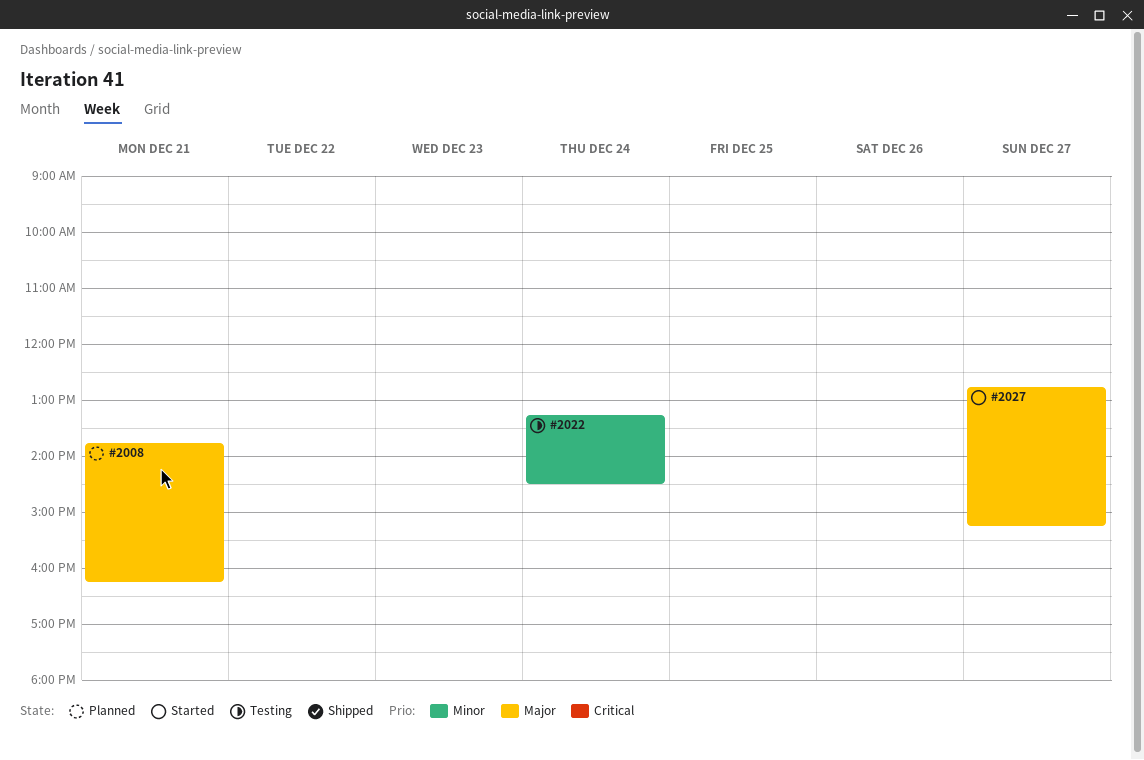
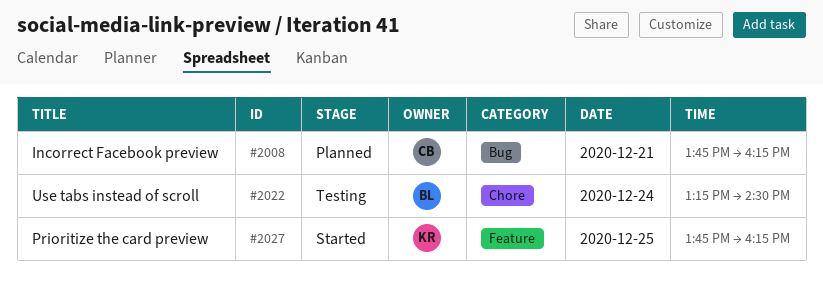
#2027, day: Dec 27 -> Dec 25
#2027, begins: 12:45 -> 13:45
#2027, ends: 15:15 -> 16:15

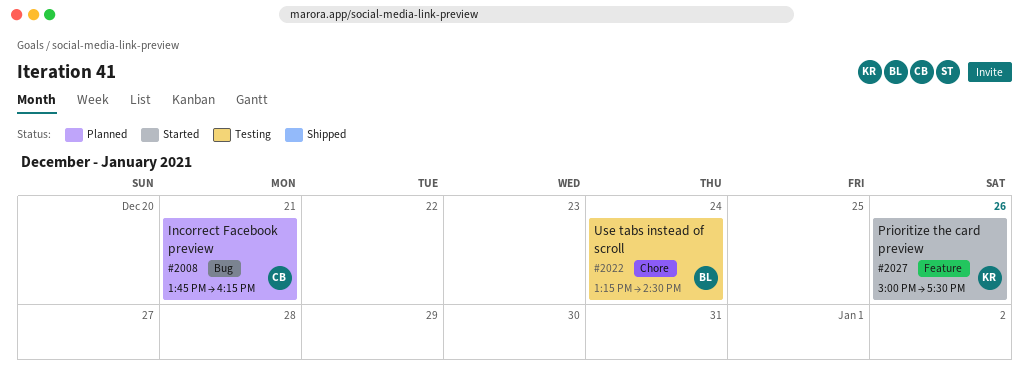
#2027, day: Dec 25 -> Dec 26
#2027, begins: 13:45 -> 15:00
#2027, ends: 16:15 -> 17:30

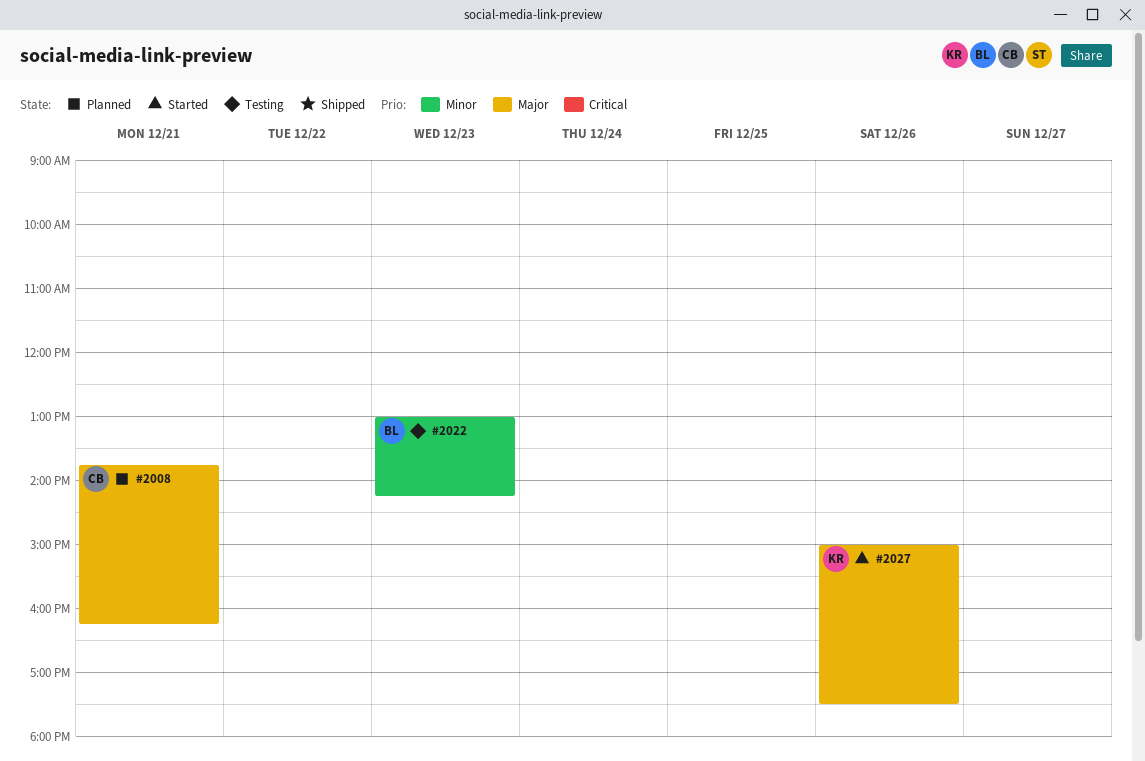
#2022, day: Dec 24 -> Dec 23
#2022, begins: 13:15 -> 13:00
#2022, ends: 14:30 -> 14:15

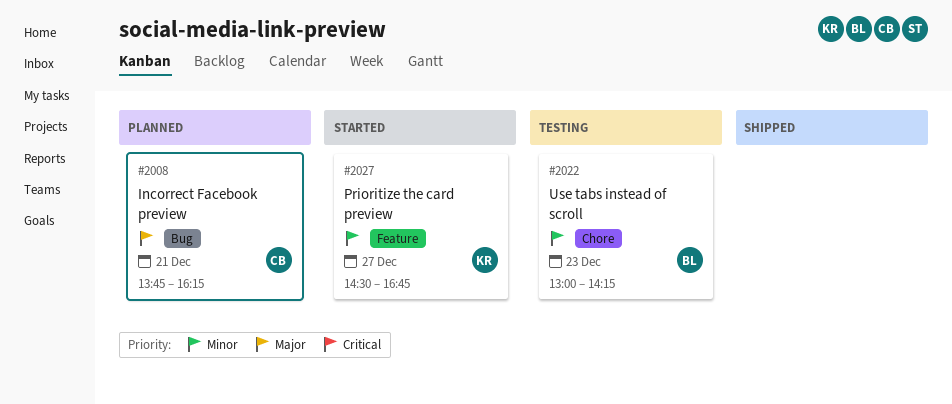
#2027, priority: Major -> Minor
#2027, day: Dec 26 -> Dec 27
#2027, begins: 15:00 -> 14:30
#2027, ends: 17:30 -> 16:45

